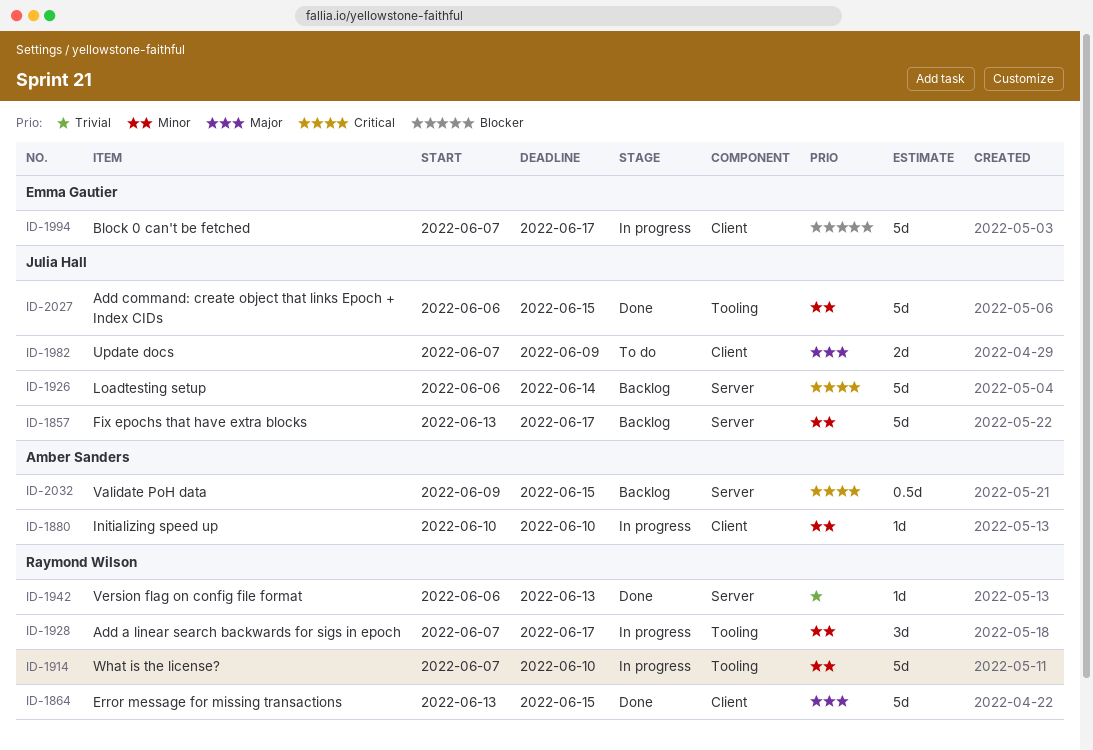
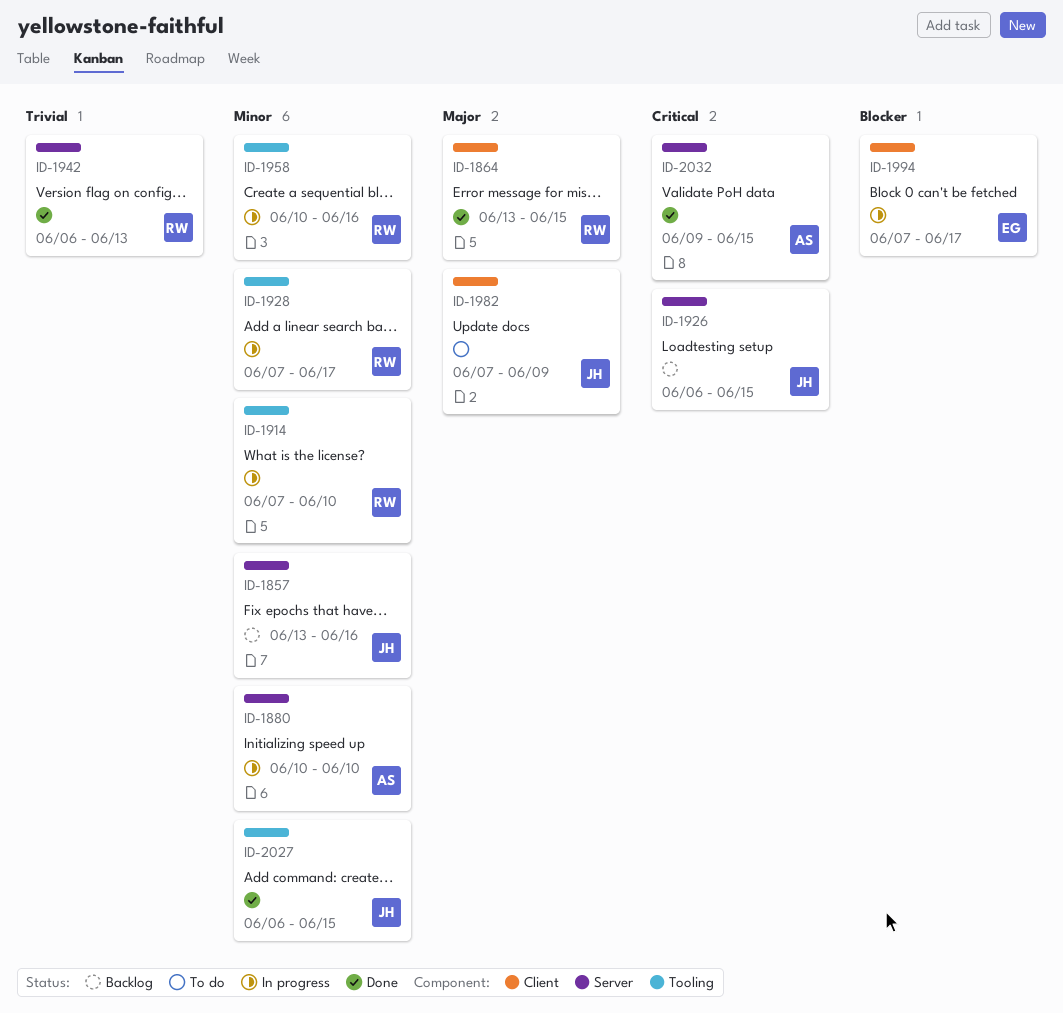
ID-1857, due: Jun 17 -> Jun 16
ID-1880, label: Client -> Server
ID-1926, due: Jun 14 -> Jun 15
ID-1958: none -> present
ID-2032, status: Backlog -> Done

